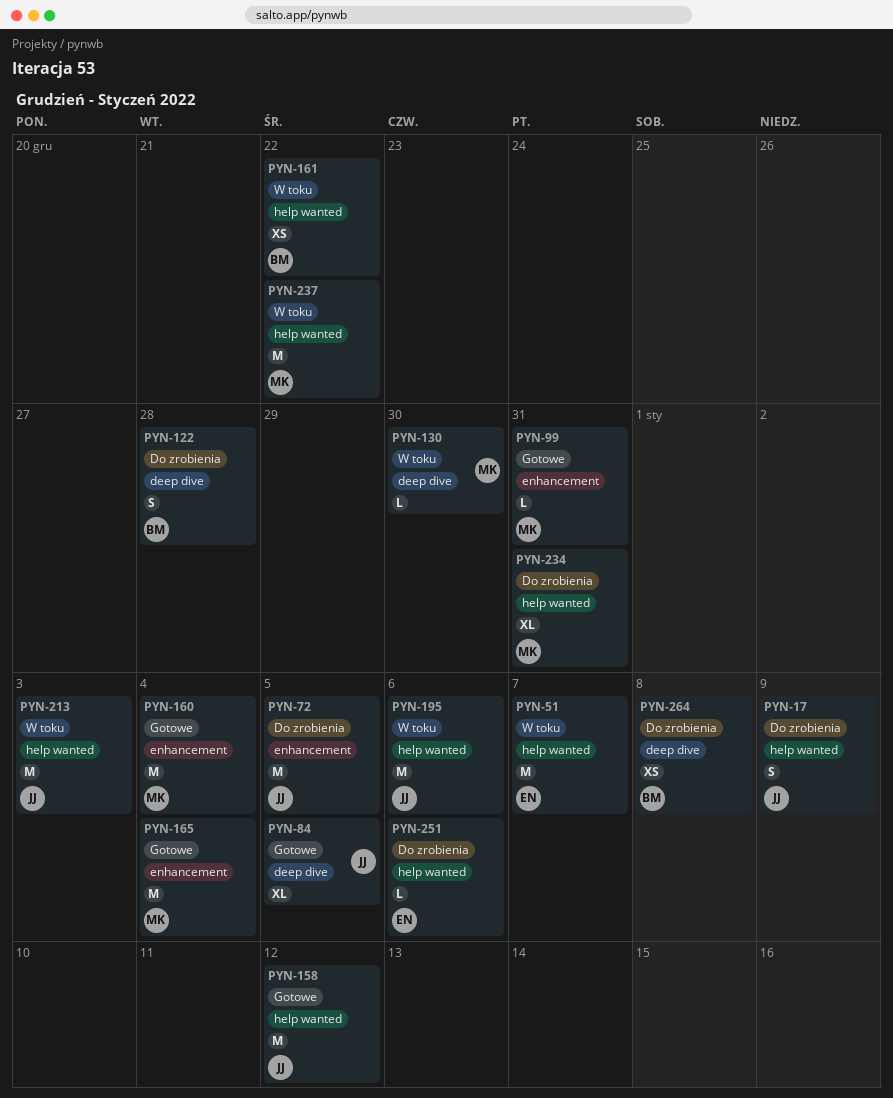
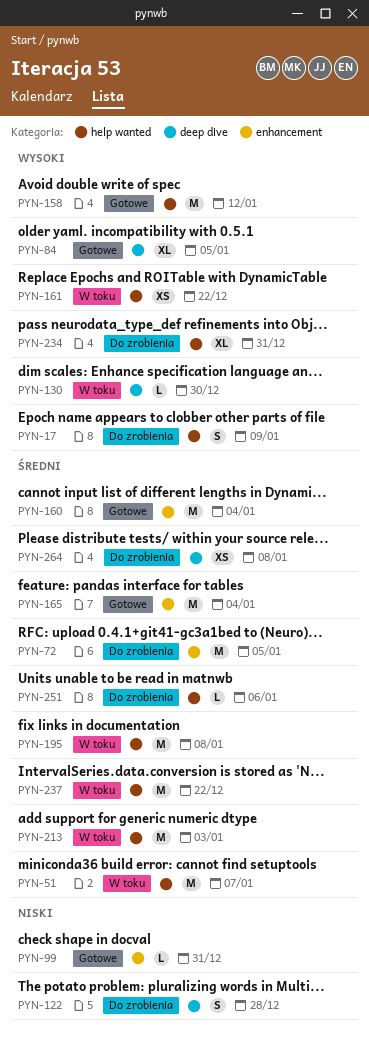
PYN-195, due: Jan 6 -> Jan 8

